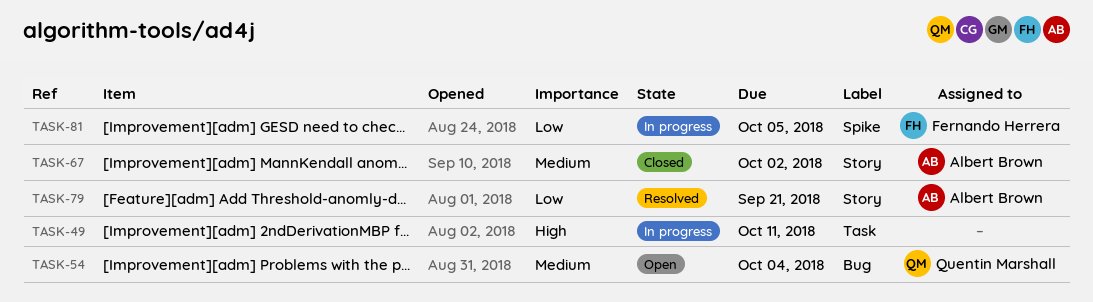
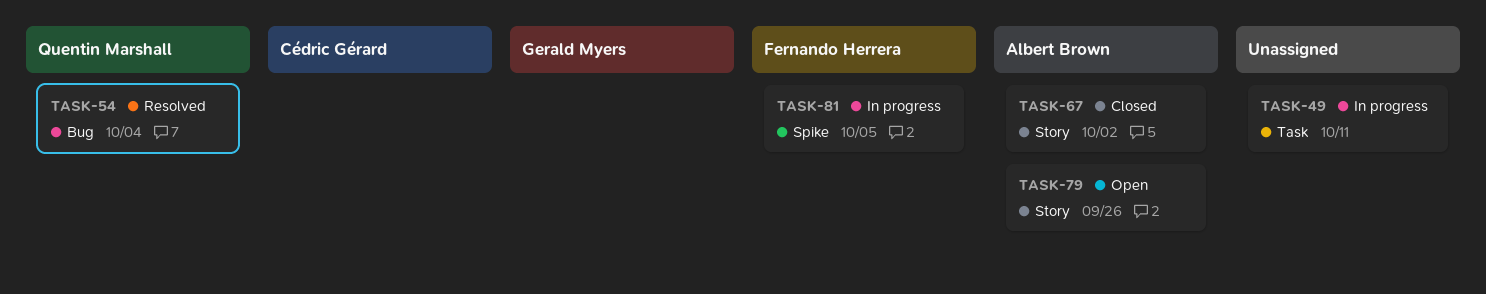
TASK-54, status: Open -> Resolved
TASK-79, status: Resolved -> Open
TASK-79, due: Sep 21 -> Sep 26

